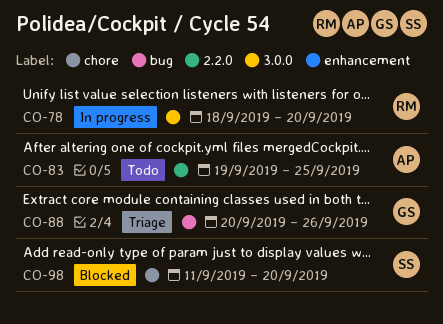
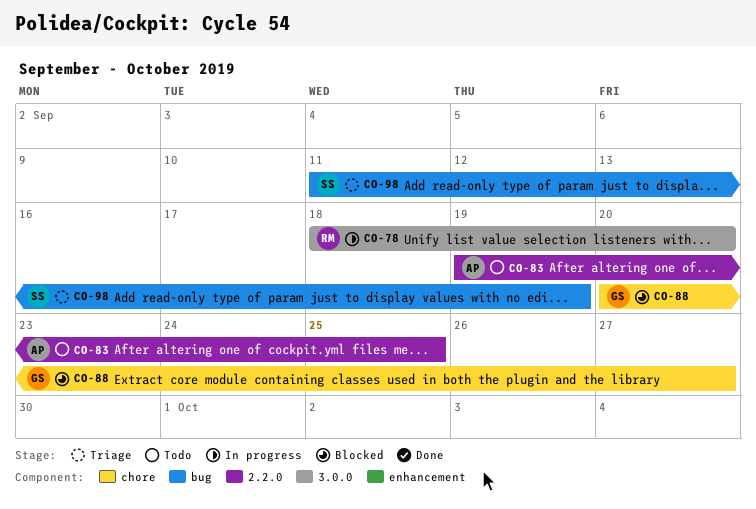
CO-88, status: Triage -> Blocked
CO-88, label: bug -> chore
CO-88, due: Sep 26 -> Sep 27
CO-98, status: Blocked -> Triage
CO-98, label: chore -> bug
CO-98, due: Sep 20 -> Sep 19

